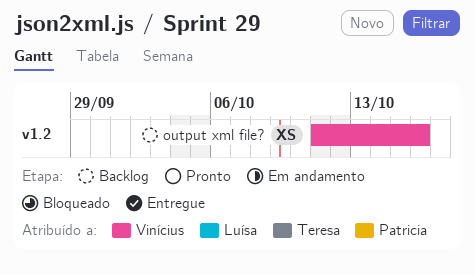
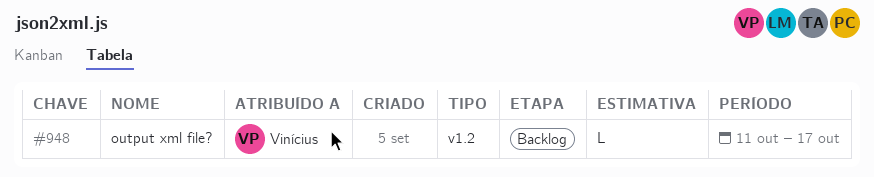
output xml file?, estimate: XS -> L
output xml file?, due: Oct 16 -> Oct 17

